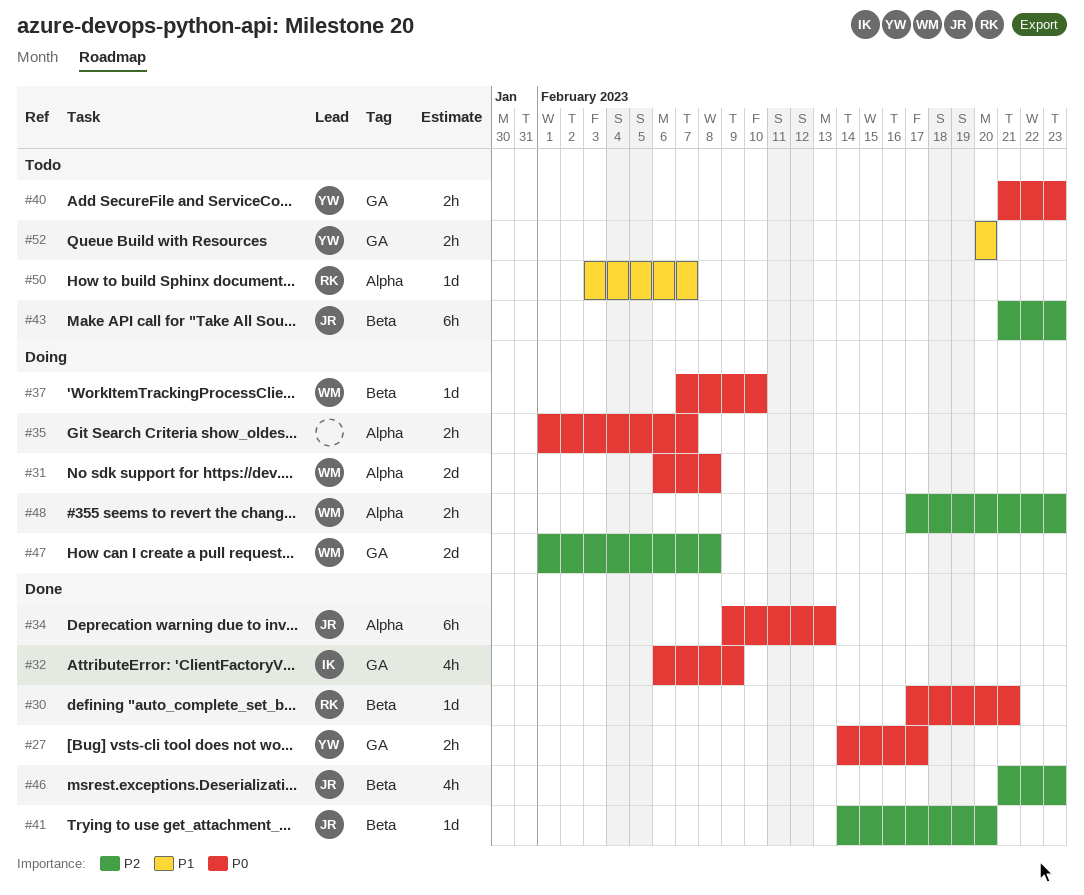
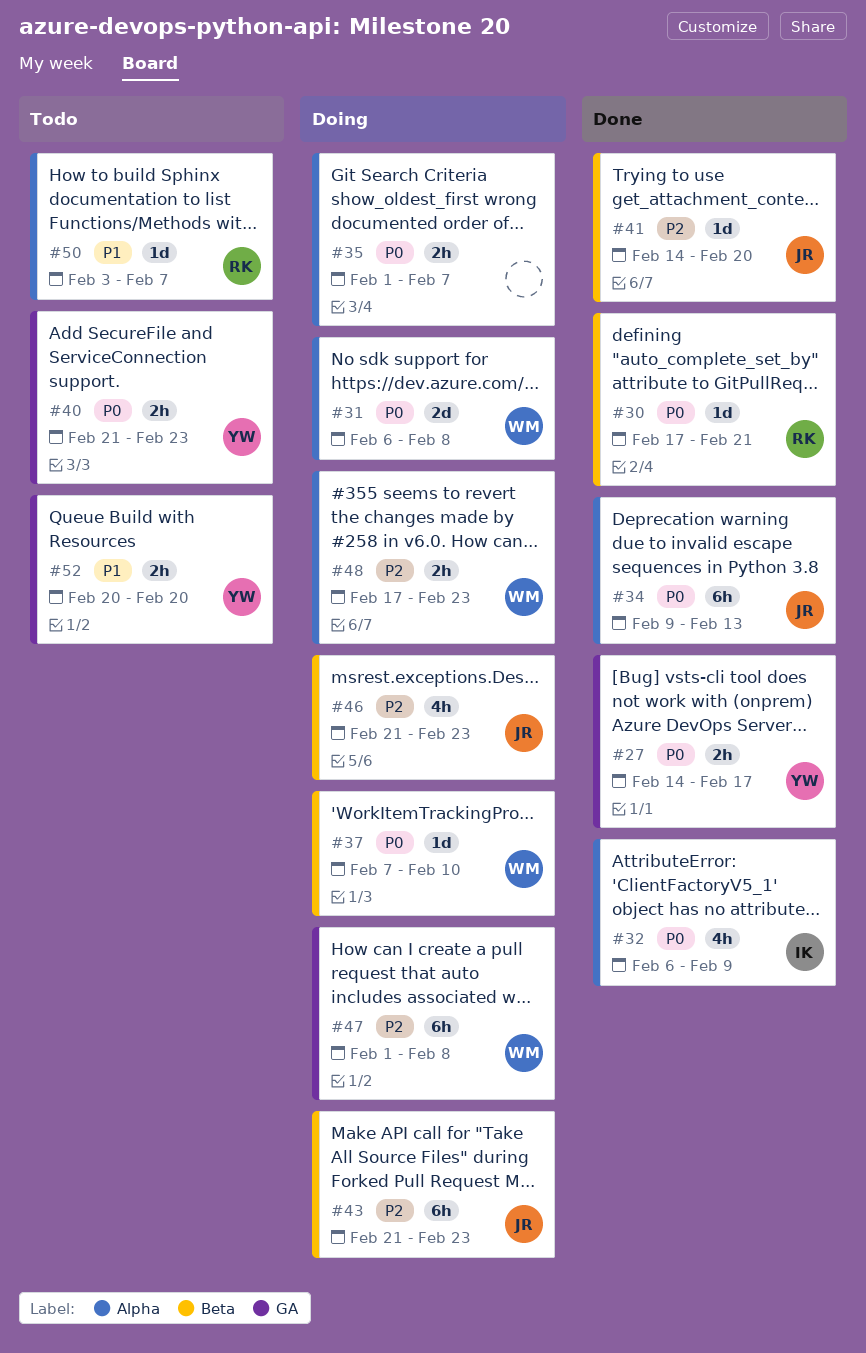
#32, label: GA -> Alpha
#43, status: Todo -> Doing
#46, status: Done -> Doing
#47, estimate: 2d -> 6h

